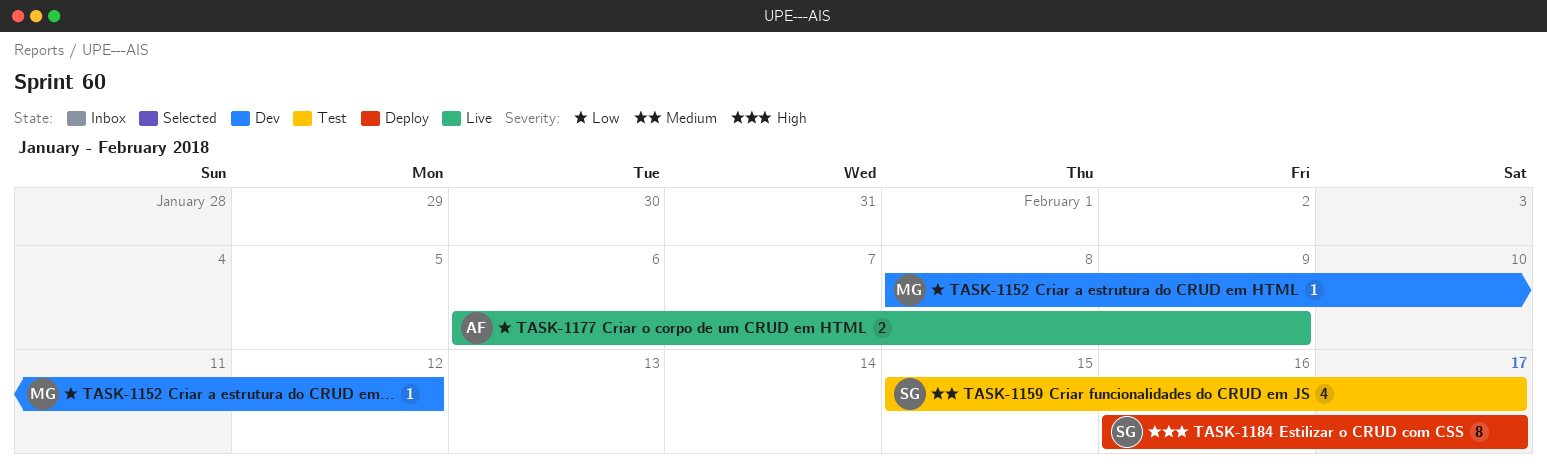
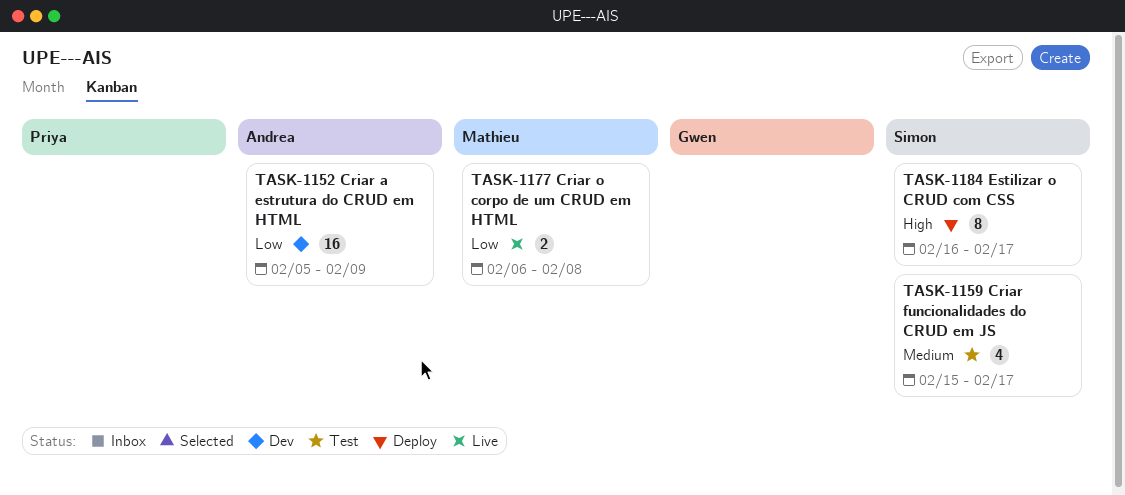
TASK-1152, owner: Mathieu -> Andrea
TASK-1152, estimate: 1 -> 16
TASK-1152, start: Feb 8 -> Feb 5
TASK-1152, due: Feb 12 -> Feb 9
TASK-1177, owner: Andrea -> Mathieu
TASK-1177, due: Feb 9 -> Feb 8

